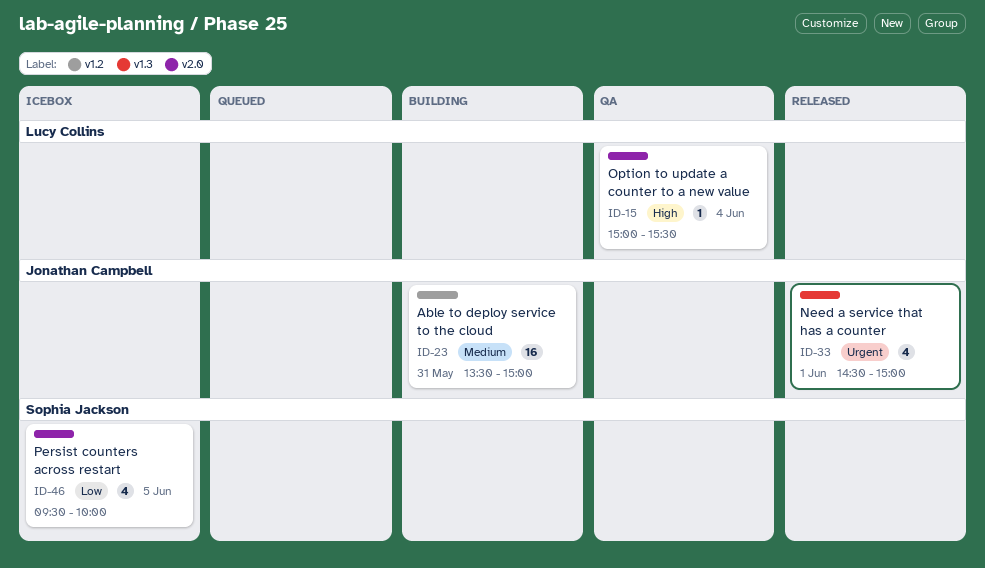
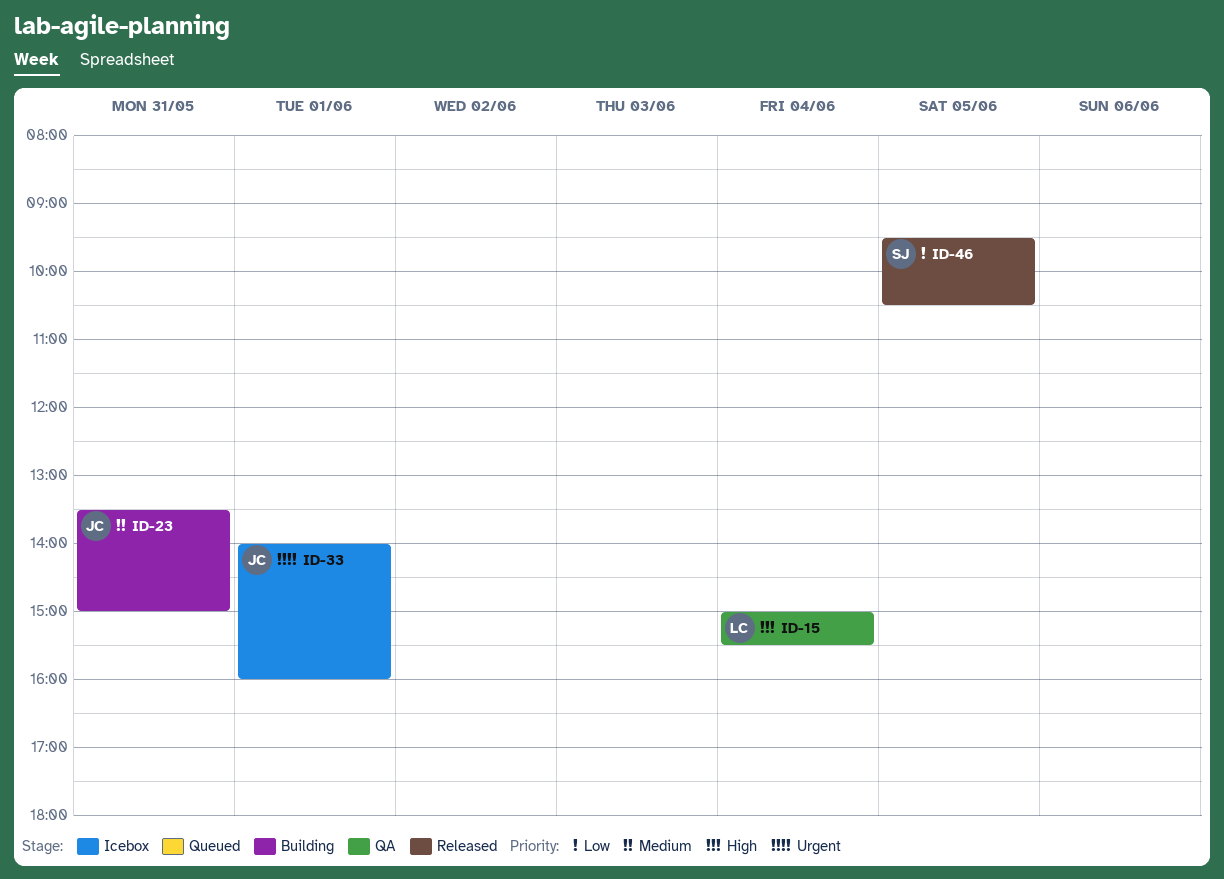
ID-33, status: Released -> Icebox
ID-33, begins: 14:30 -> 14:00
ID-33, ends: 15:00 -> 16:00
ID-46, status: Icebox -> Released
ID-46, ends: 10:00 -> 10:30

